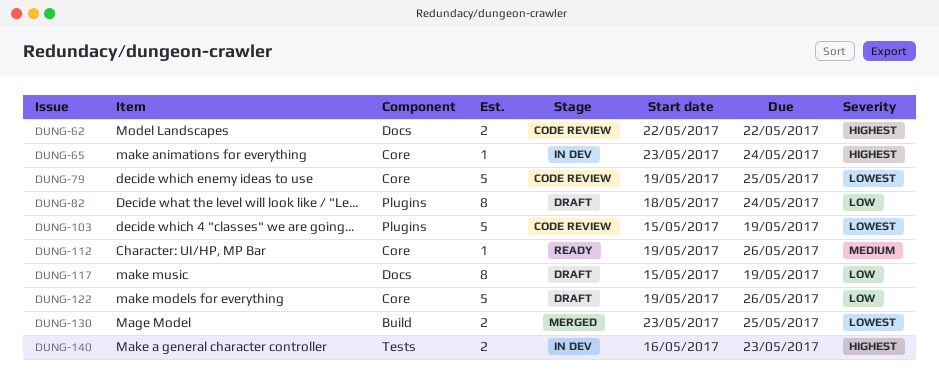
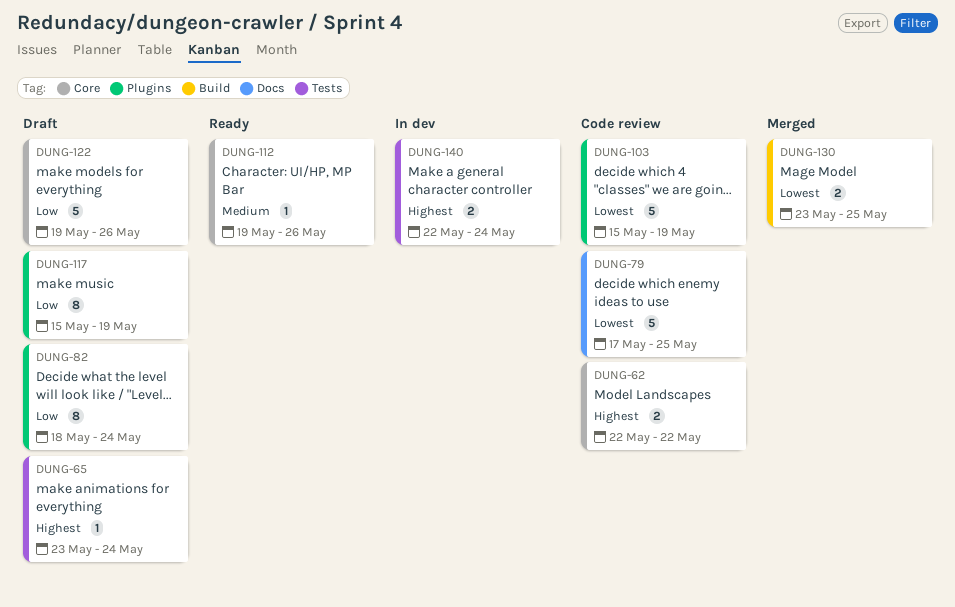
DUNG-62, label: Docs -> Core
DUNG-65, status: In dev -> Draft
DUNG-65, label: Core -> Tests
DUNG-79, label: Core -> Docs
DUNG-79, start: May 19 -> May 17
DUNG-117, label: Docs -> Plugins
DUNG-140, start: May 16 -> May 22
DUNG-140, due: May 23 -> May 24

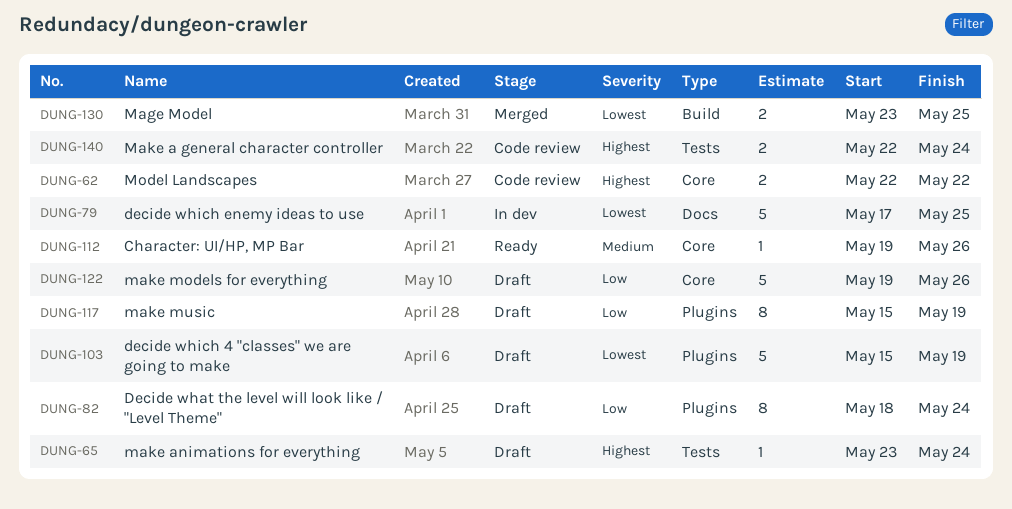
DUNG-79, status: Code review -> In dev
DUNG-103, status: Code review -> Draft
DUNG-140, status: In dev -> Code review

